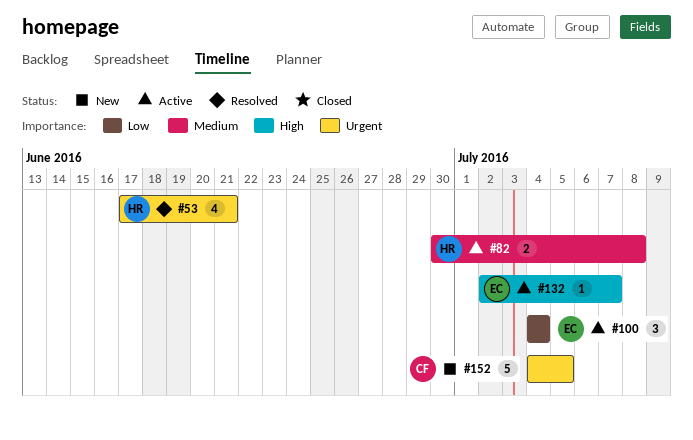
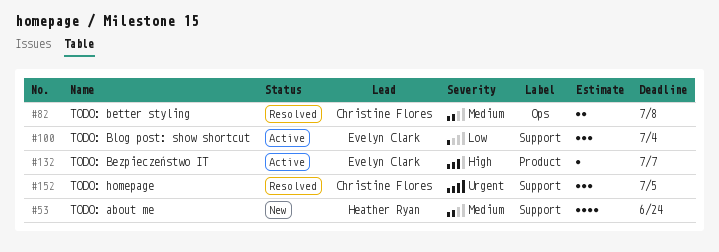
#53, status: Resolved -> New
#53, priority: Urgent -> Medium
#53, due: Jun 21 -> Jun 24
#82, status: Active -> Resolved
#82, owner: Heather Ryan -> Christine Flores
#152, status: New -> Resolved
#152, estimate: 5 -> 3

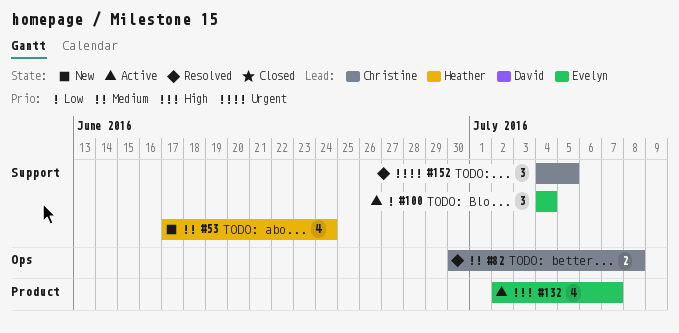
#132, estimate: 1 -> 4

